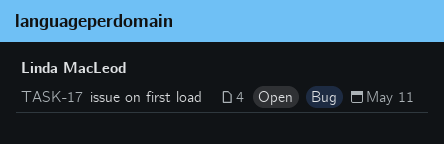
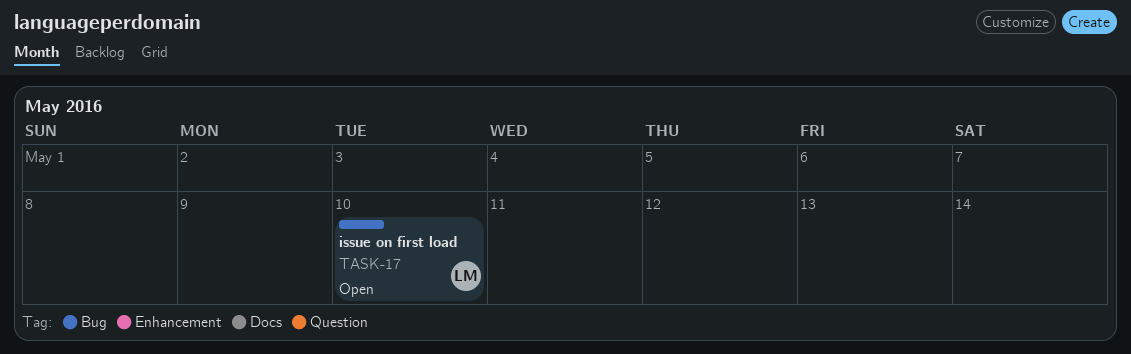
TASK-17, due: May 11 -> May 10

